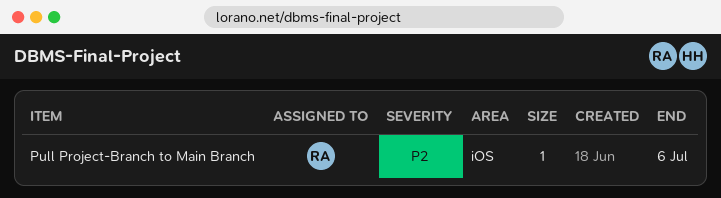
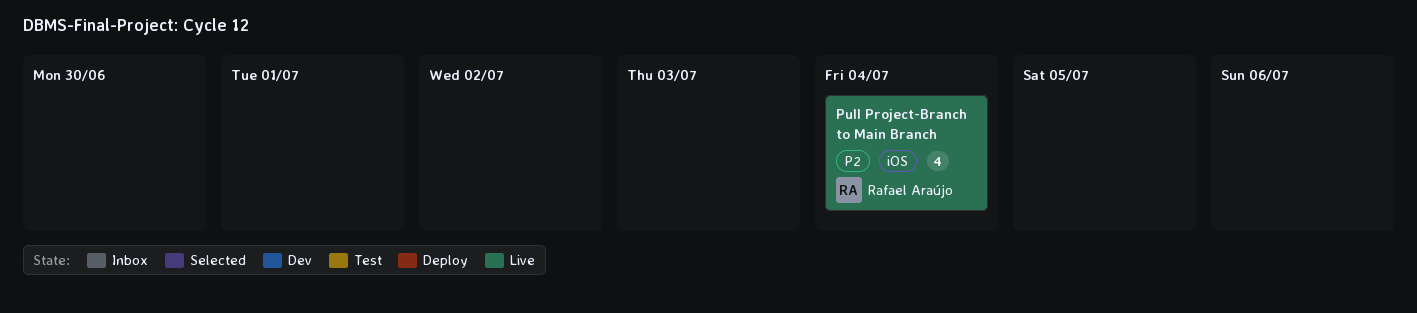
Pull Project-Branch to Main Branch, estimate: 1 -> 4
Pull Project-Branch to Main Branch, due: Jul 6 -> Jul 4

